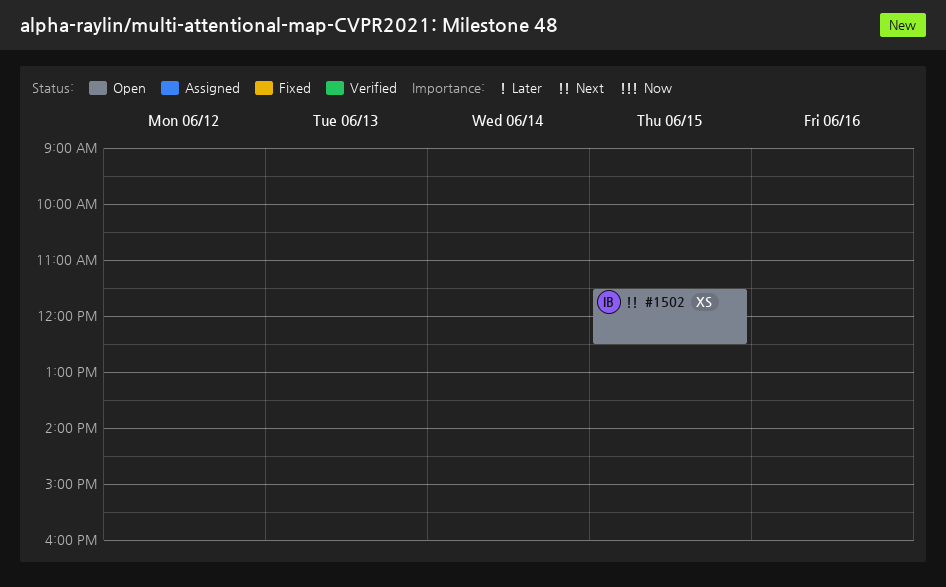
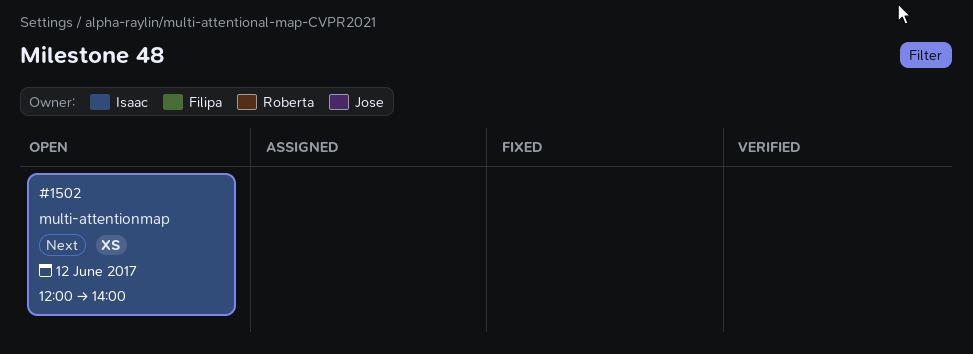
#1502, day: Jun 15 -> Jun 12
#1502, begins: 11:30 -> 12:00
#1502, ends: 12:30 -> 14:00

